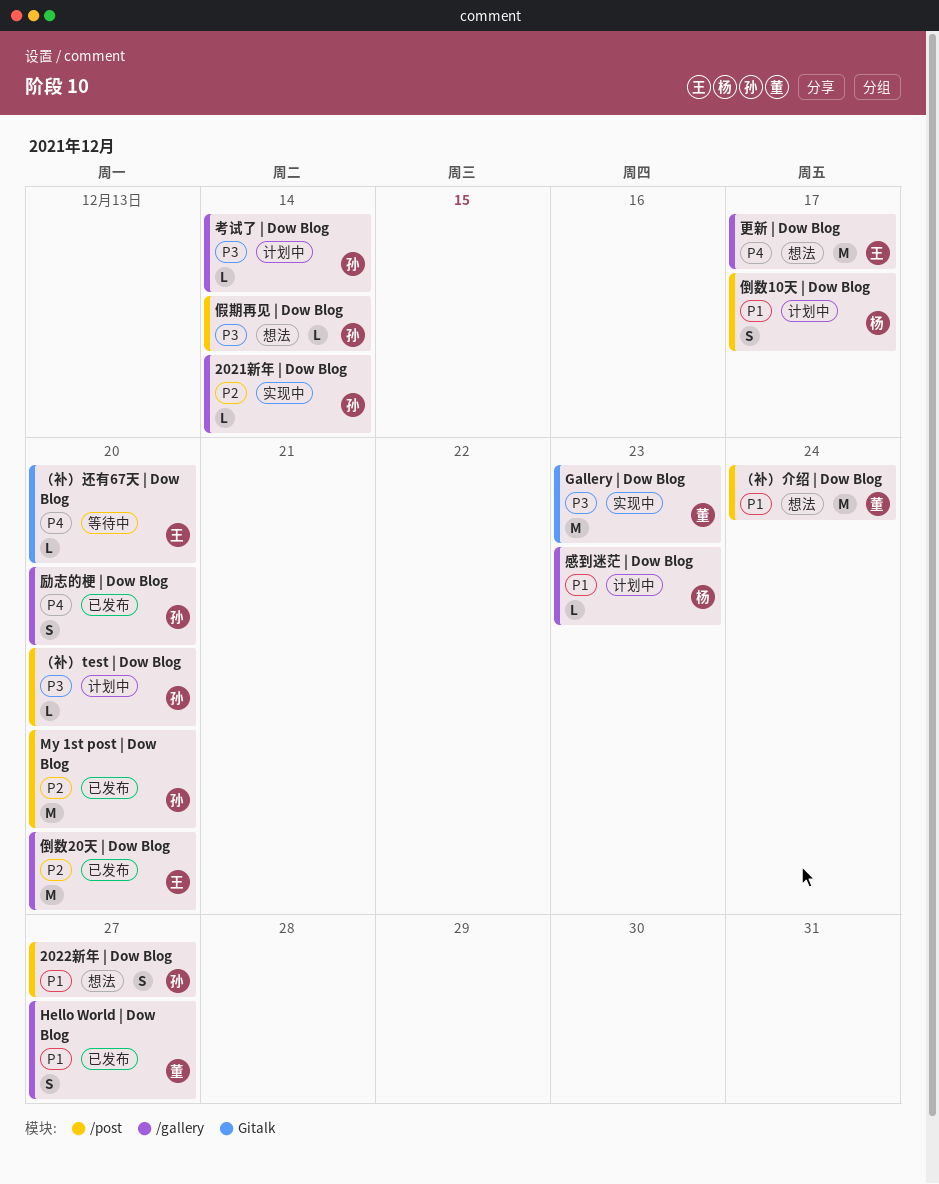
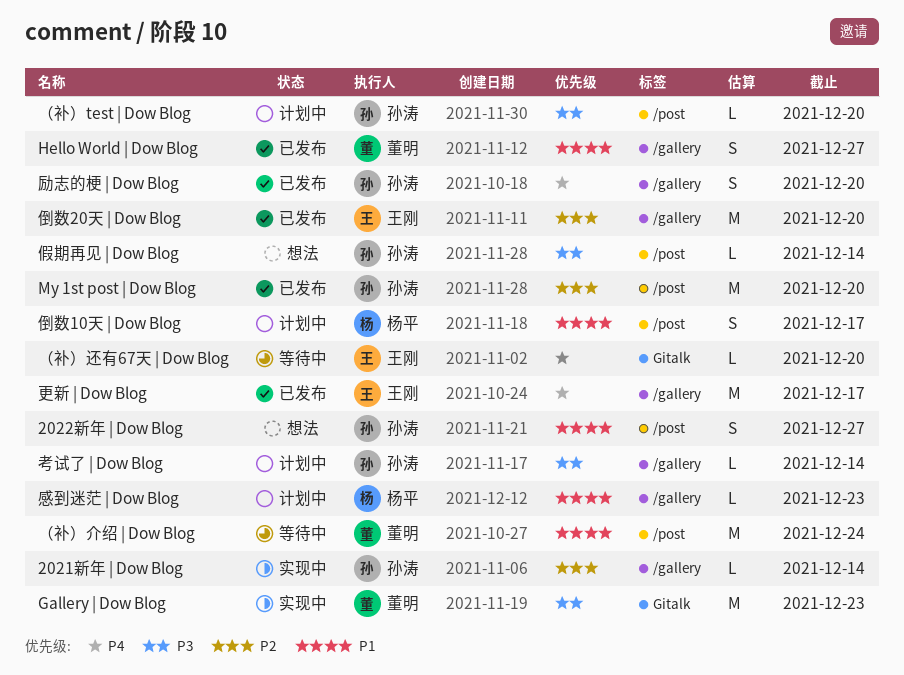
更新 | Dow Blog, status: 想法 -> 已发布
（补）介绍 | Dow Blog, status: 想法 -> 等待中

